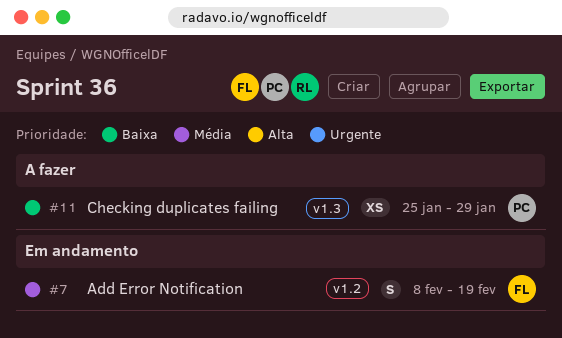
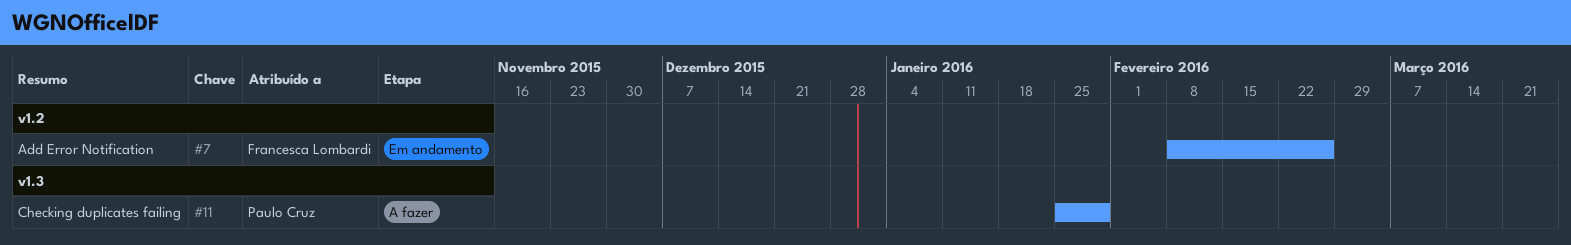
#7, due: Feb 19 -> Feb 26

